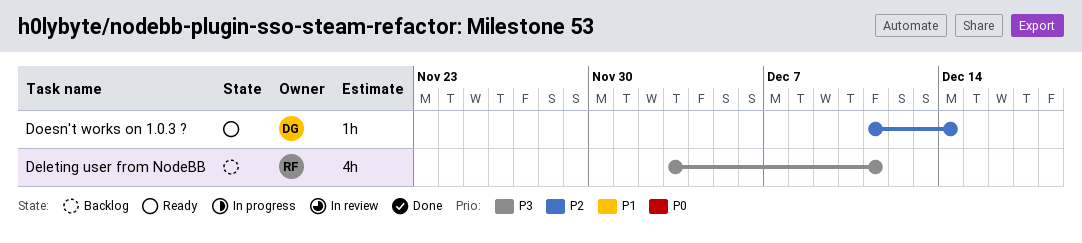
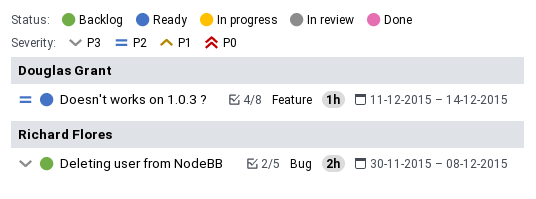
Deleting user from NodeBB, estimate: 4h -> 2h
Deleting user from NodeBB, start: Dec 3 -> Nov 30
Deleting user from NodeBB, due: Dec 11 -> Dec 8

